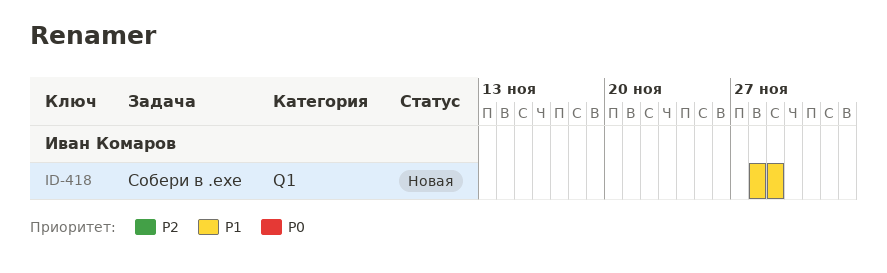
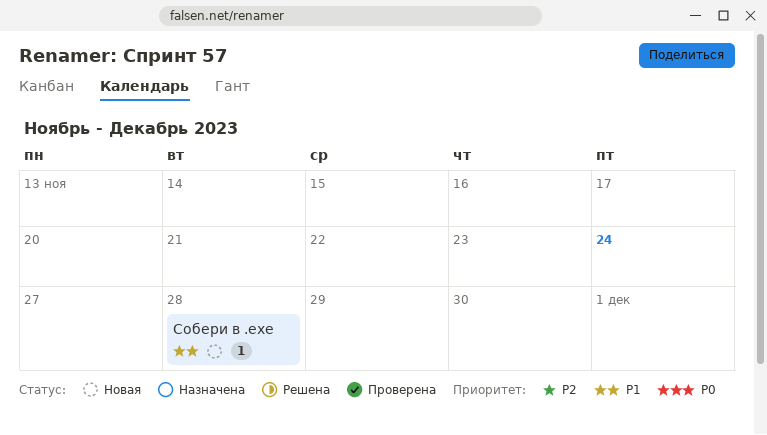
Собери в .exe, due: Nov 29 -> Nov 28

